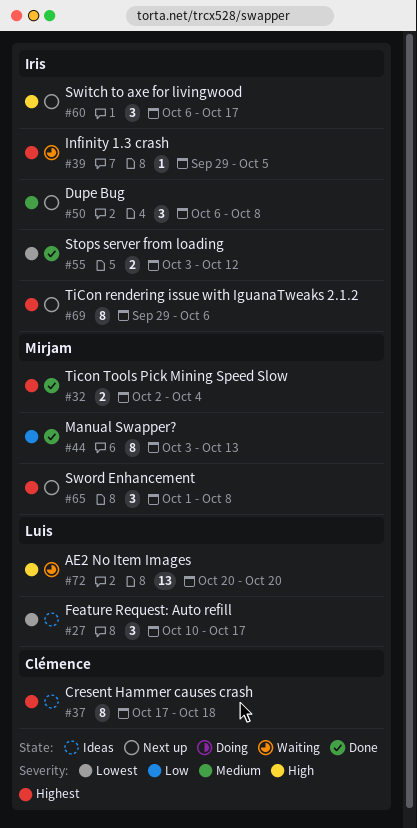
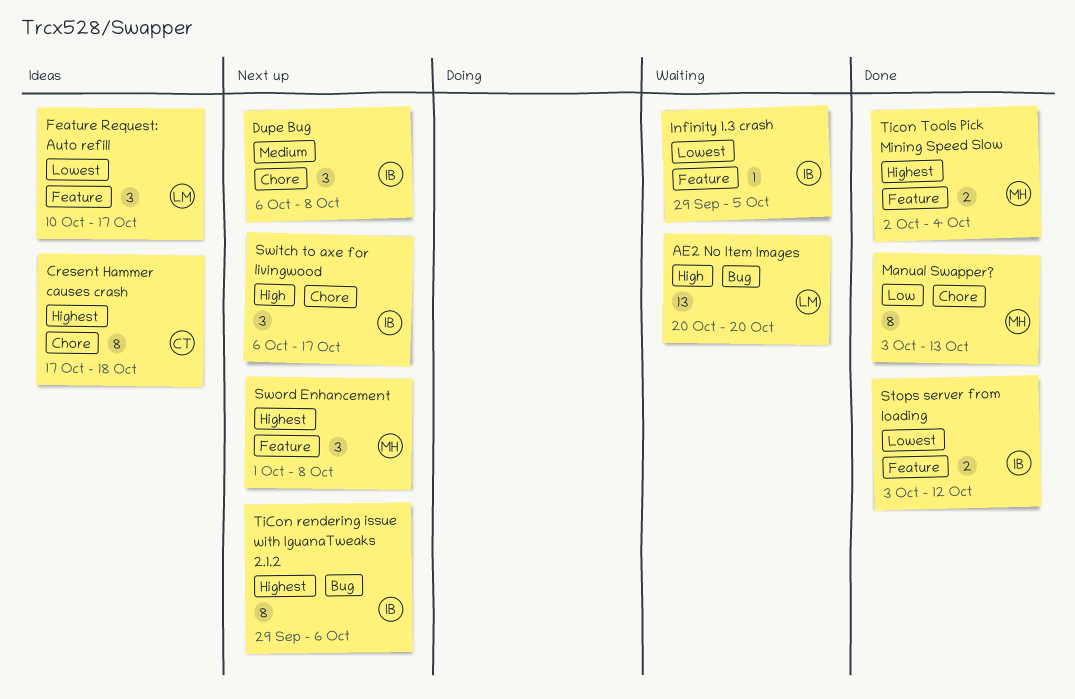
Infinity 1.3 crash, priority: Highest -> Lowest

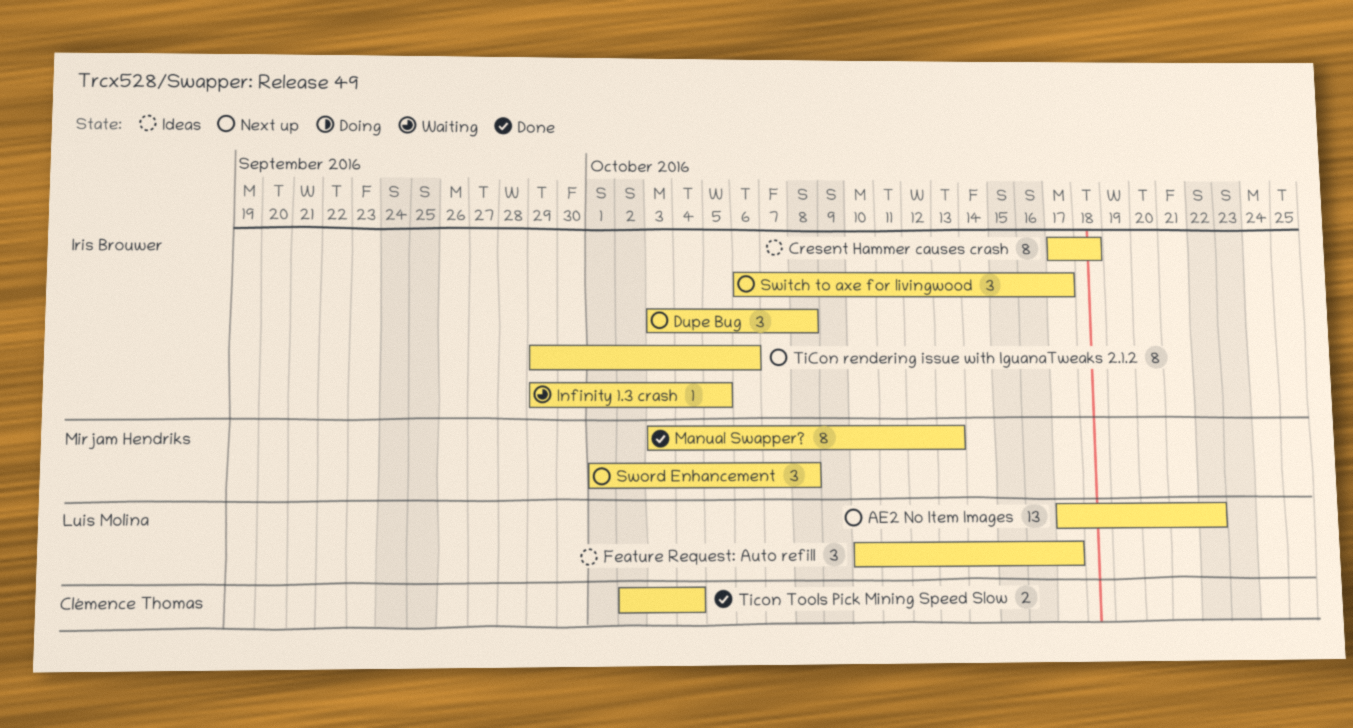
AE2 No Item Images, status: Waiting -> Next up
AE2 No Item Images, start: Oct 20 -> Oct 17
AE2 No Item Images, due: Oct 20 -> Oct 22
Cresent Hammer causes crash, owner: Clémence Thomas -> Iris Brouwer
Dupe Bug, start: Oct 6 -> Oct 3
Stops server from loading: present -> none
Ticon Tools Pick Mining Speed Slow, owner: Mirjam Hendriks -> Clémence Thomas

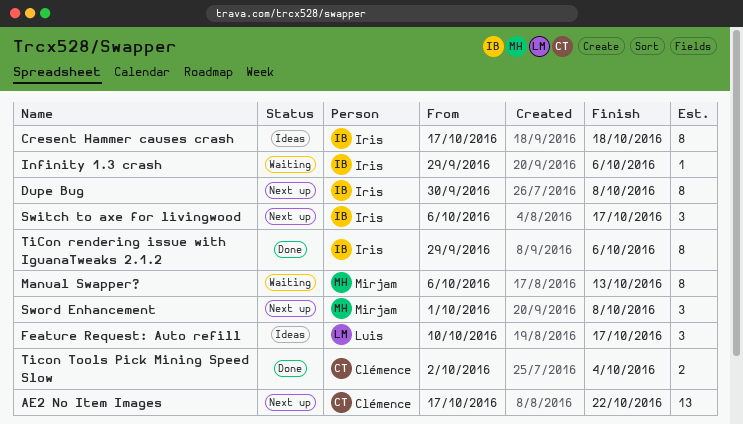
AE2 No Item Images, owner: Luis Molina -> Clémence Thomas
Dupe Bug, estimate: 3 -> 8
Dupe Bug, start: Oct 3 -> Sep 30
Infinity 1.3 crash, due: Oct 5 -> Oct 6
Manual Swapper?, status: Done -> Waiting
Manual Swapper?, start: Oct 3 -> Oct 6
TiCon rendering issue with IguanaTweaks 2.1.2, status: Next up -> Done

